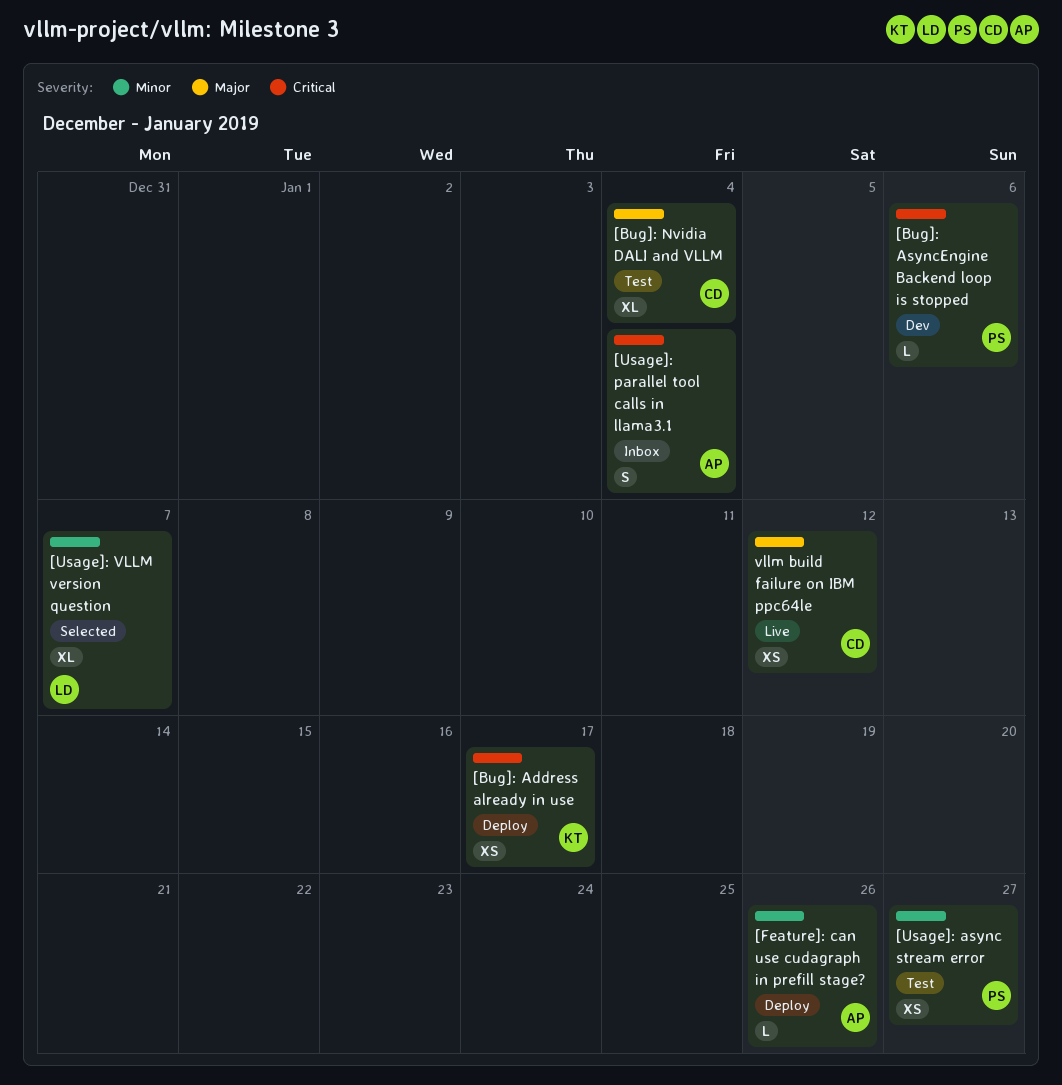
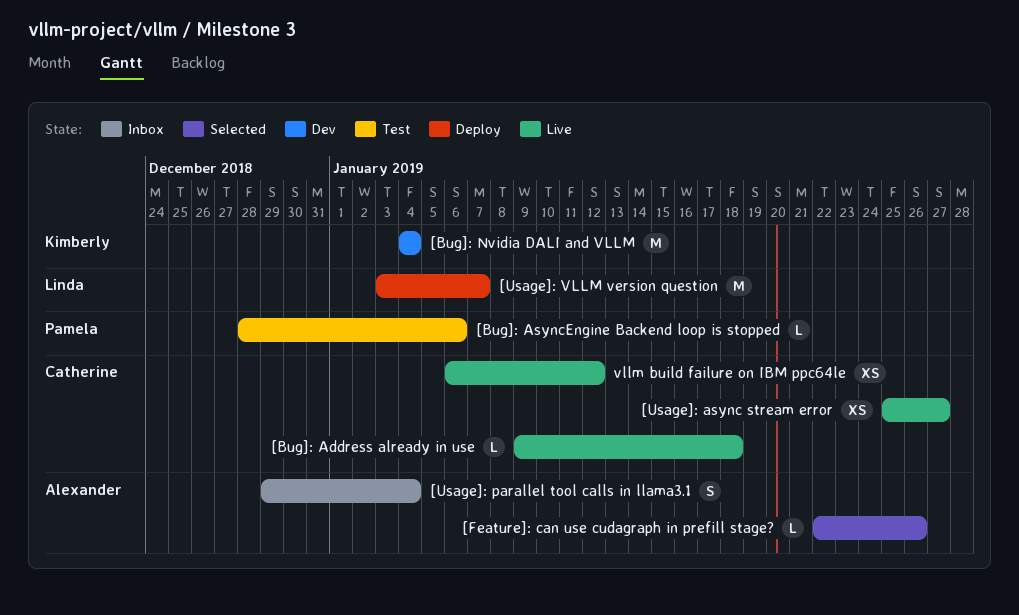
[Bug]: Address already in use, status: Deploy -> Live
[Bug]: Address already in use, owner: Kimberly -> Catherine
[Bug]: Address already in use, estimate: XS -> L
[Bug]: Address already in use, due: Jan 17 -> Jan 18
[Bug]: AsyncEngine Backend loop is stopped, status: Dev -> Test
[Bug]: Nvidia DALI and VLLM, status: Test -> Dev
[Bug]: Nvidia DALI and VLLM, owner: Catherine -> Kimberly
[Bug]: Nvidia DALI and VLLM, estimate: XL -> M
[Feature]: can use cudagraph in prefill stage?, status: Deploy -> Selected
[Usage]: async stream error, status: Test -> Live
[Usage]: async stream error, owner: Pamela -> Catherine
[Usage]: VLLM version question, status: Selected -> Deploy
[Usage]: VLLM version question, estimate: XL -> M

